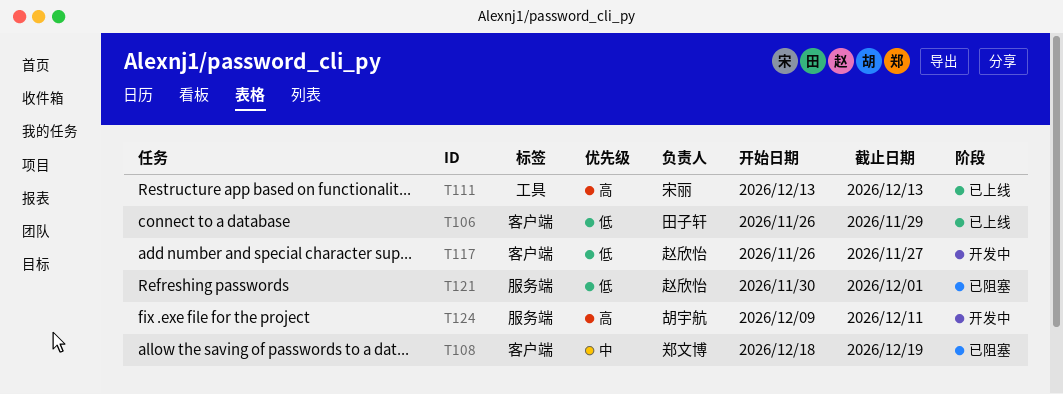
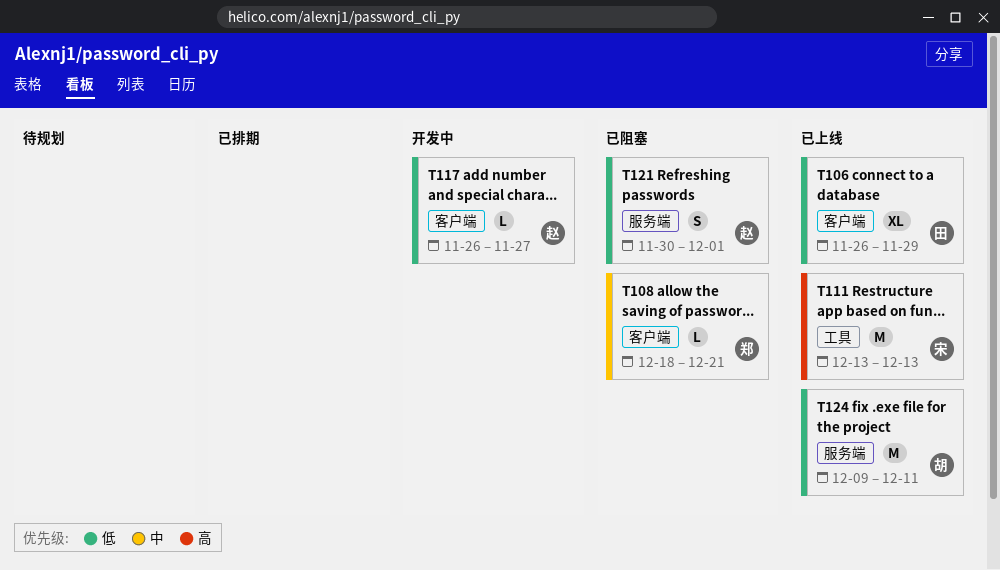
T108, due: Dec 19 -> Dec 21
T124, status: 开发中 -> 已上线
T124, priority: 高 -> 低

